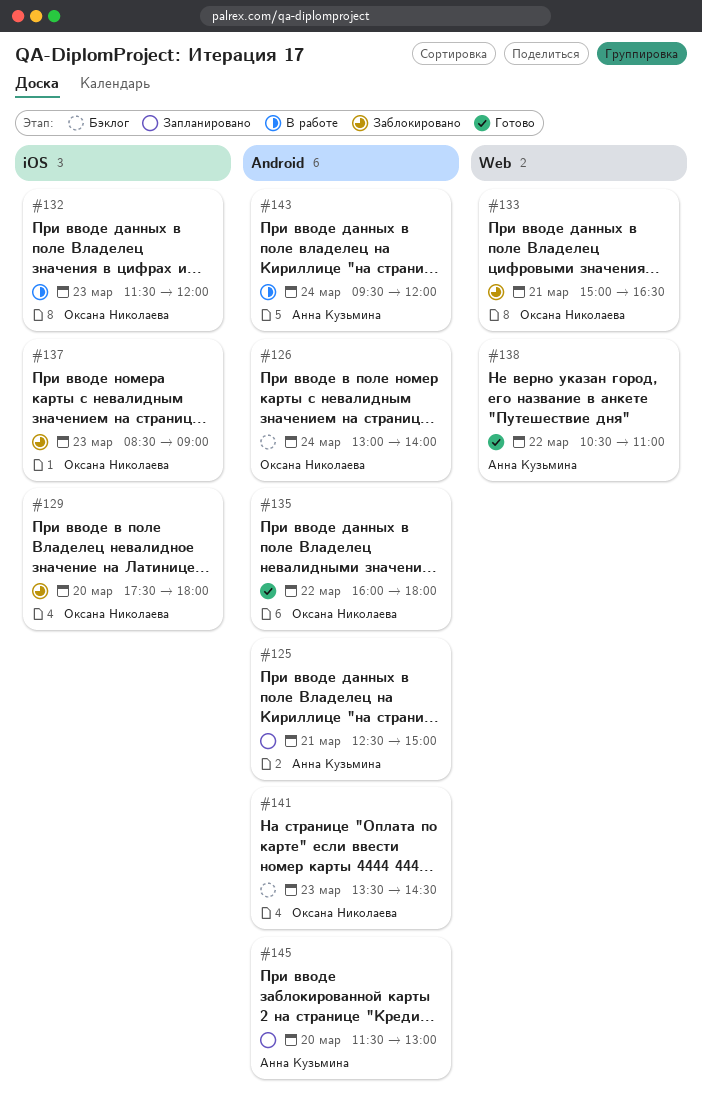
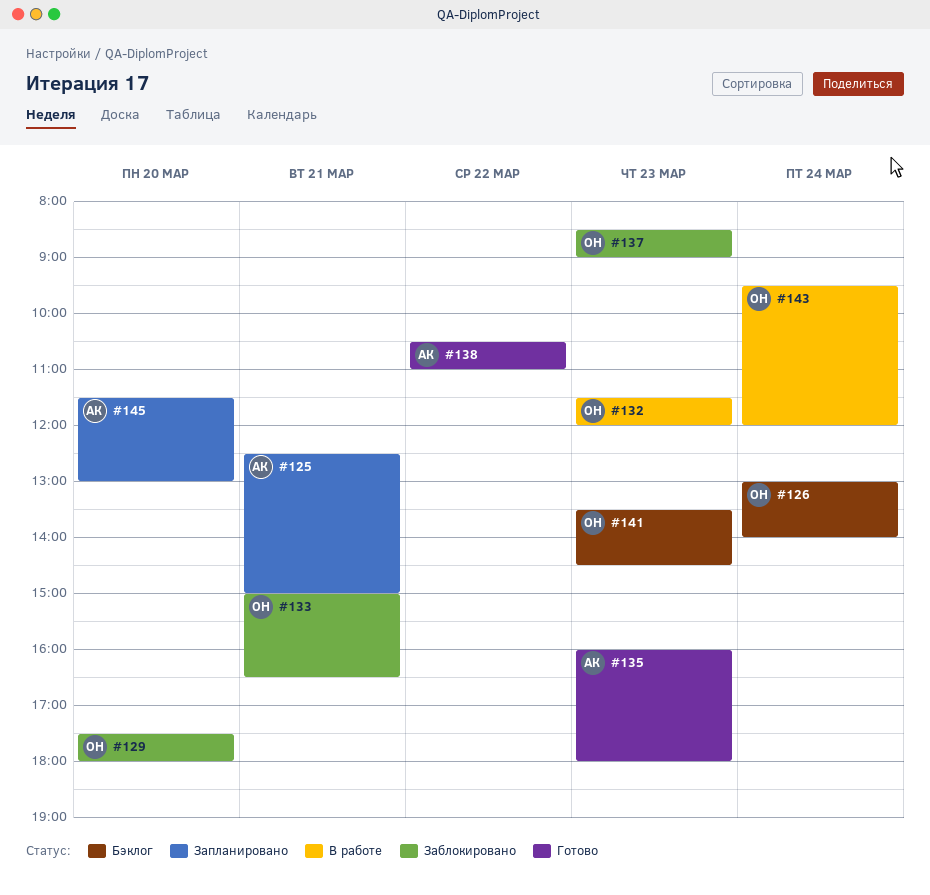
#135, owner: Оксана Николаева -> Анна Кузьмина
#135, day: Mar 22 -> Mar 23
#143, owner: Анна Кузьмина -> Оксана Николаева

